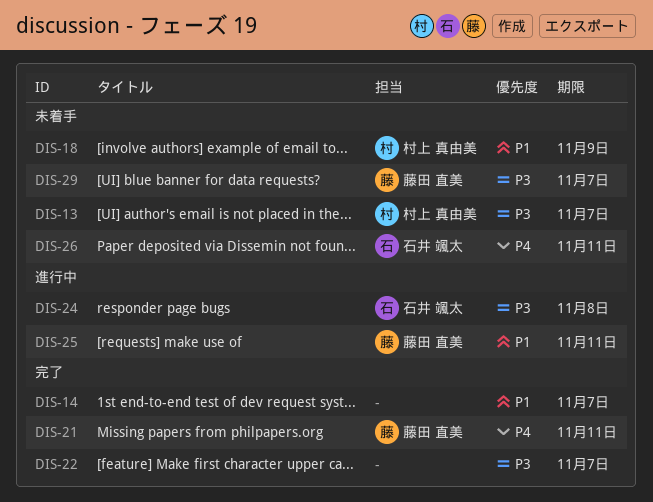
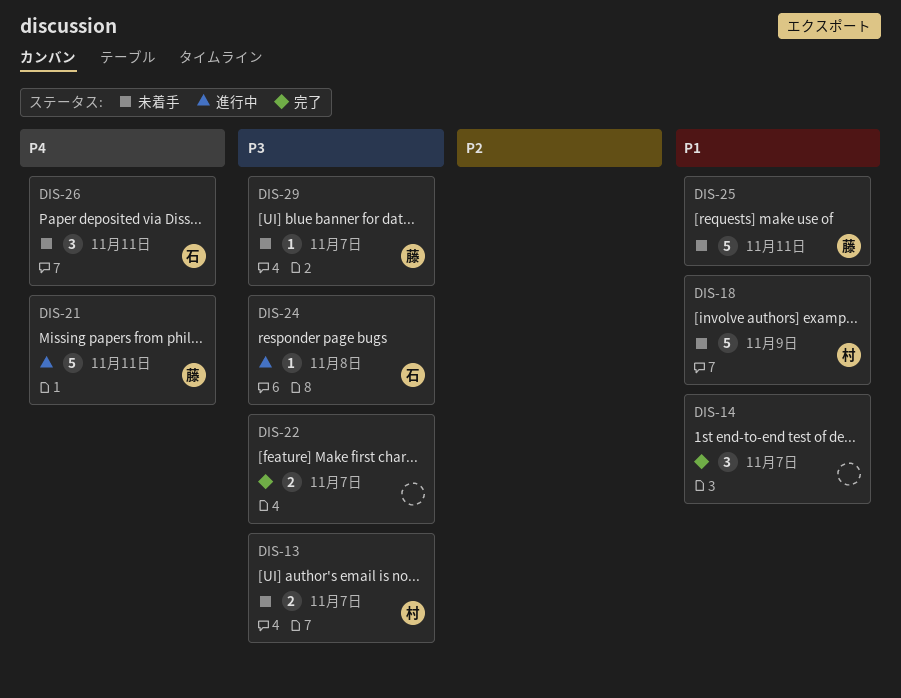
DIS-21, status: 完了 -> 進行中
DIS-25, status: 進行中 -> 未着手

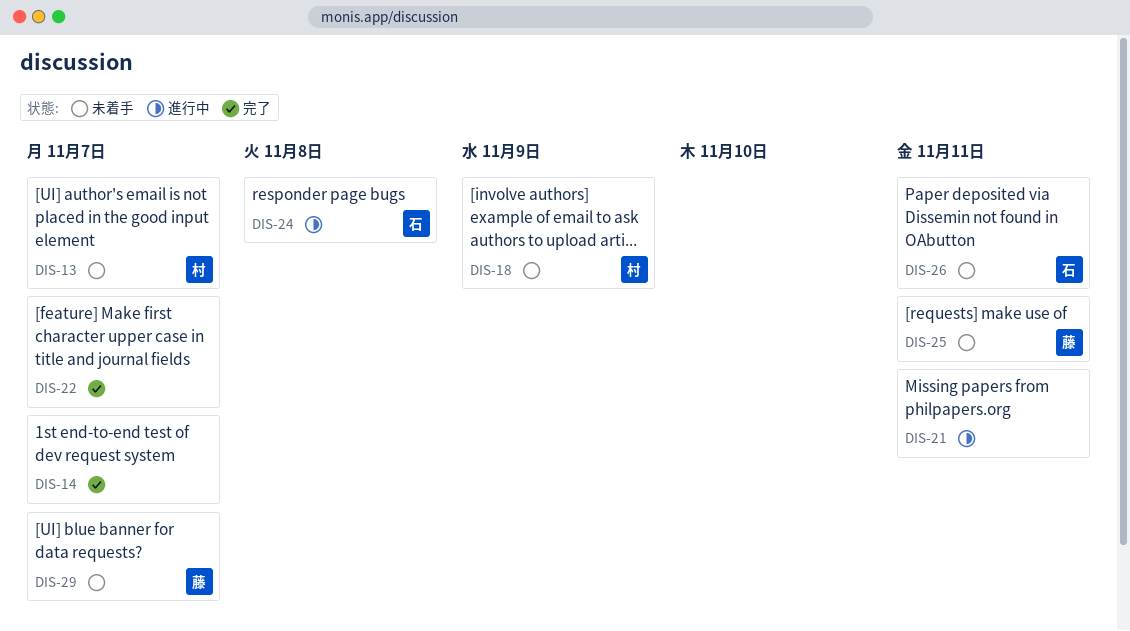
DIS-21, owner: 藤 -> none

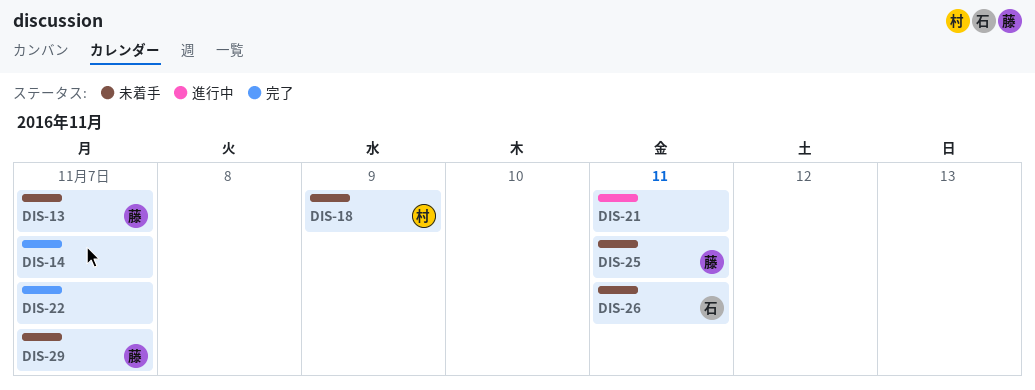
DIS-13, owner: 村 -> 藤
DIS-24: present -> none

